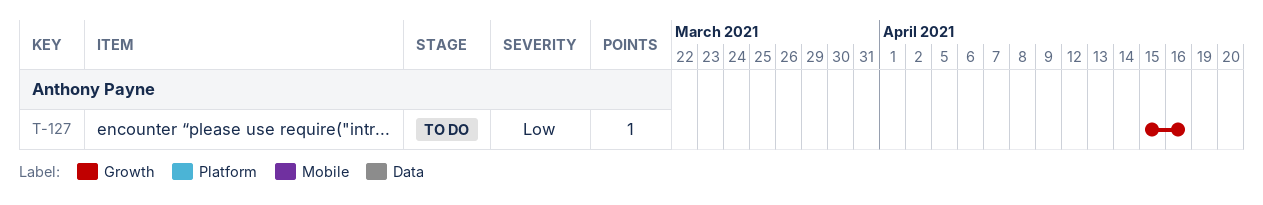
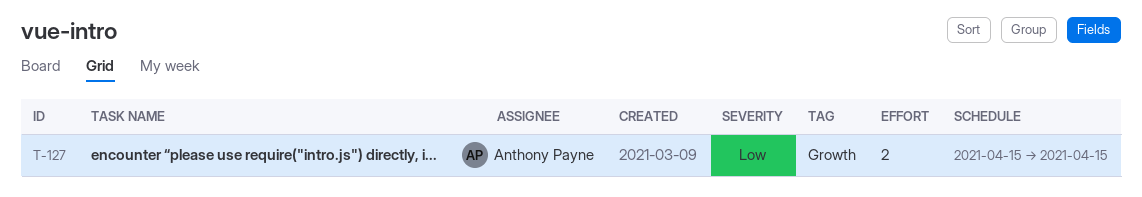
T-127, estimate: 1 -> 2
T-127, due: Apr 16 -> Apr 15

